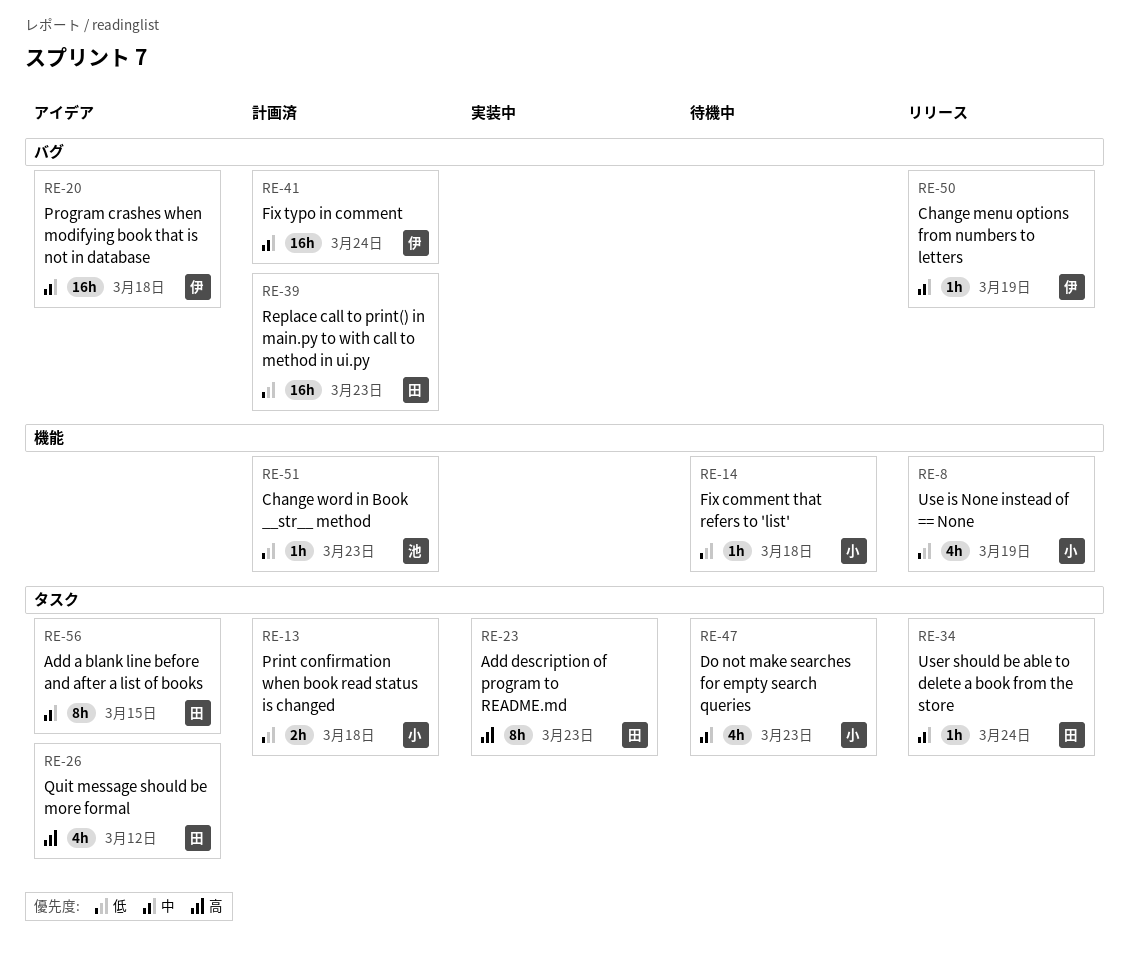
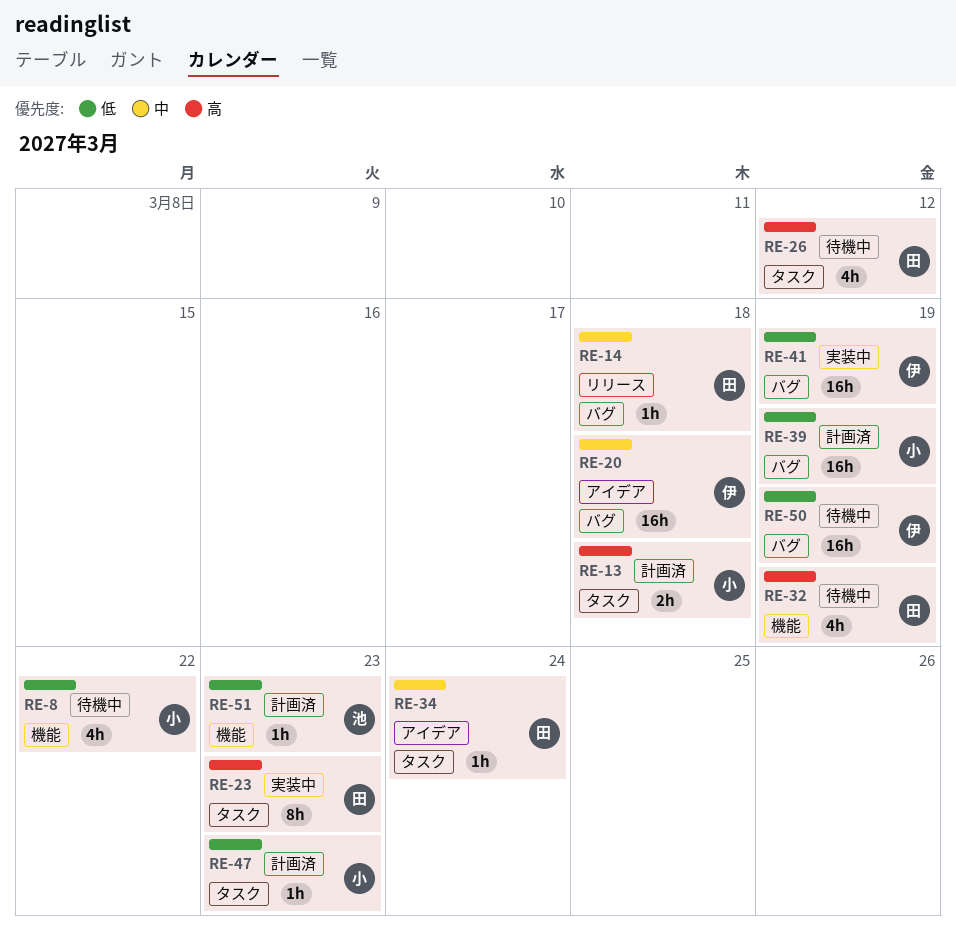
RE-8, status: リリース -> 待機中
RE-8, due: Mar 19 -> Mar 22
RE-13, priority: 低 -> 高
RE-14, status: 待機中 -> リリース
RE-14, owner: 小 -> 田
RE-14, priority: 低 -> 中
RE-14, label: 機能 -> バグ
RE-26, status: アイデア -> 待機中
RE-32: none -> present
RE-34, status: リリース -> アイデア
RE-39, owner: 田 -> 小
RE-39, due: Mar 23 -> Mar 19
RE-41, status: 計画済 -> 実装中
RE-41, priority: 中 -> 低
RE-41, due: Mar 24 -> Mar 19
RE-47, status: 待機中 -> 計画済
RE-47, priority: 中 -> 低
RE-47, estimate: 4h -> 1h
RE-50, status: リリース -> 待機中
RE-50, priority: 中 -> 低
RE-50, estimate: 1h -> 16h
RE-56: present -> none

